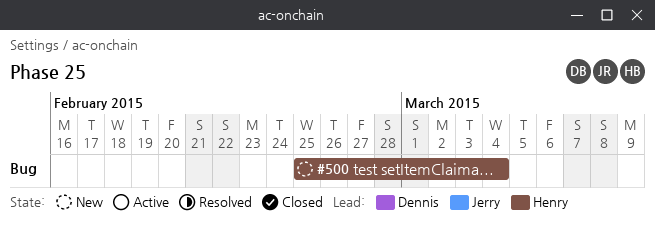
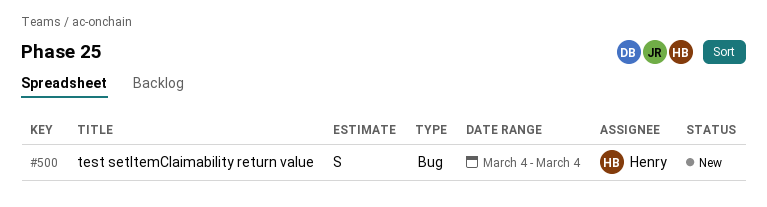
#500, start: Feb 25 -> Mar 4

